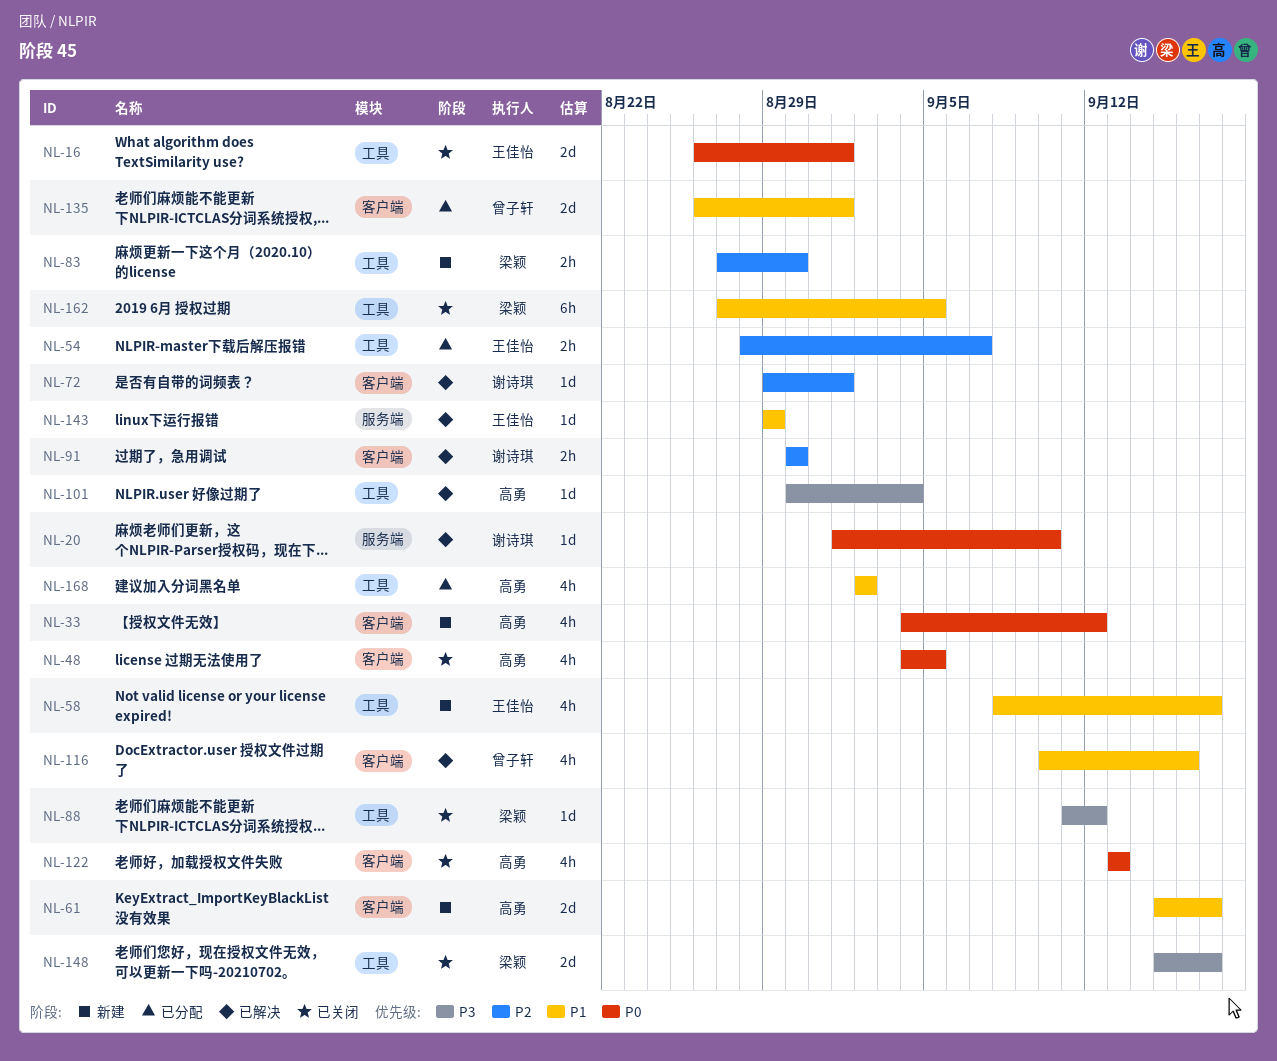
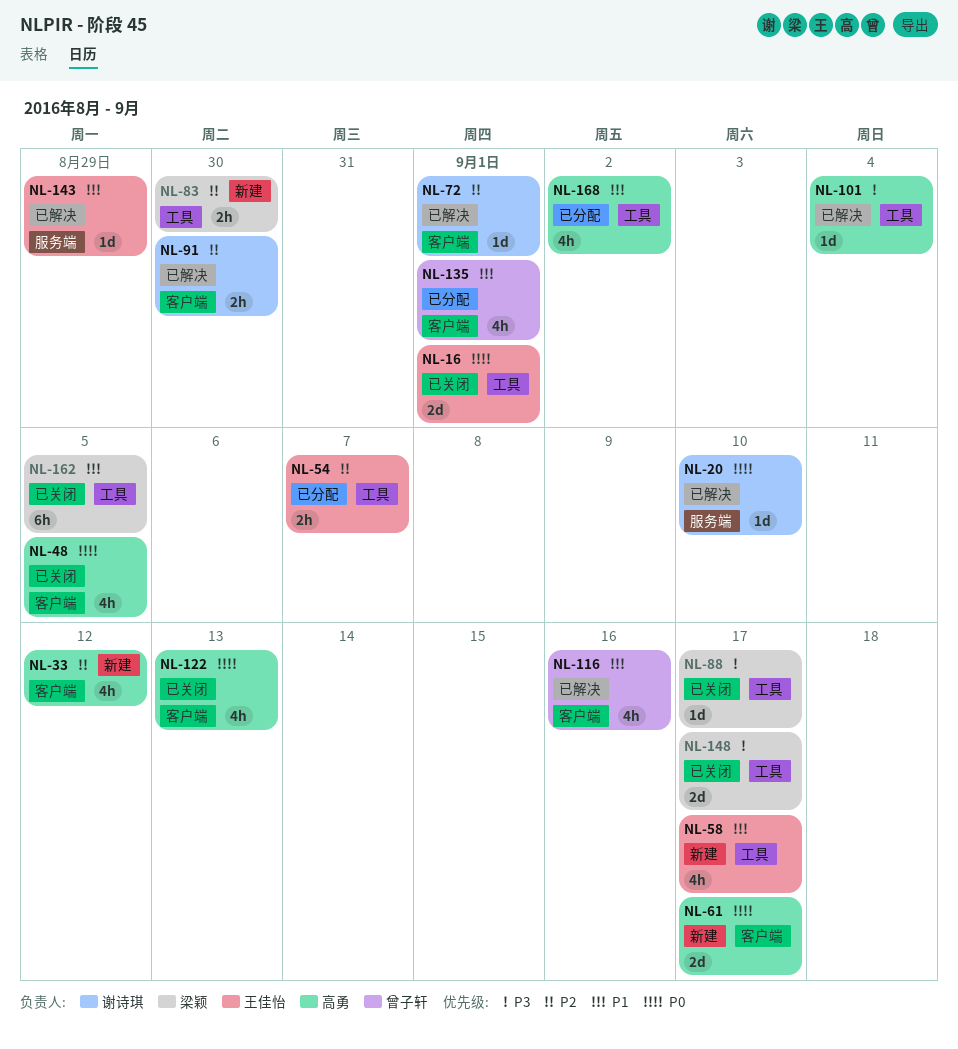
NL-33, priority: P0 -> P2
NL-61, priority: P1 -> P0
NL-88, due: Sep 12 -> Sep 17
NL-135, estimate: 2d -> 4h

